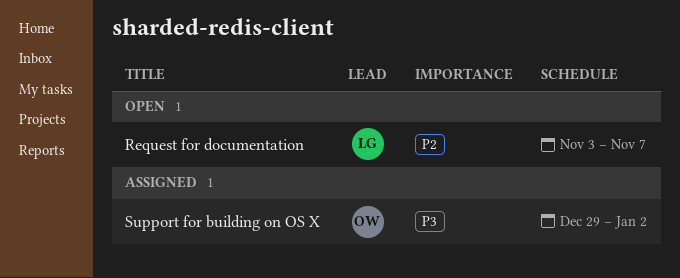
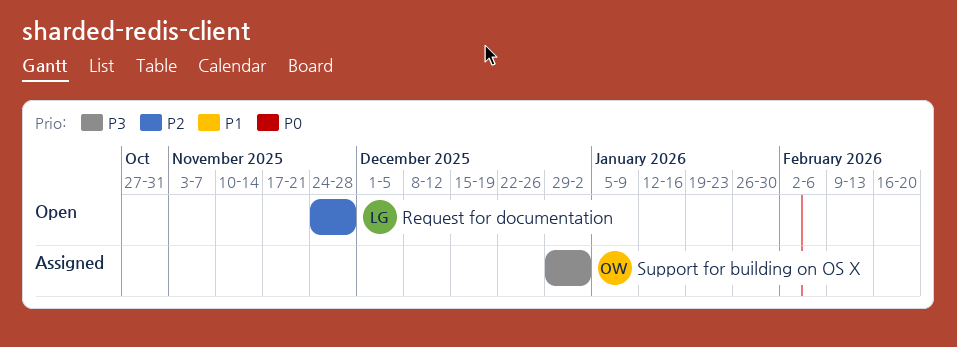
Request for documentation, start: Nov 3 -> Nov 24
Request for documentation, due: Nov 7 -> Nov 28

